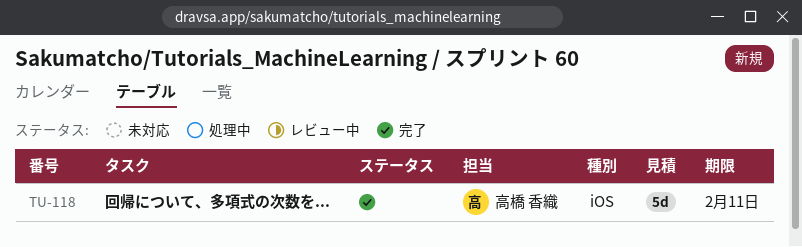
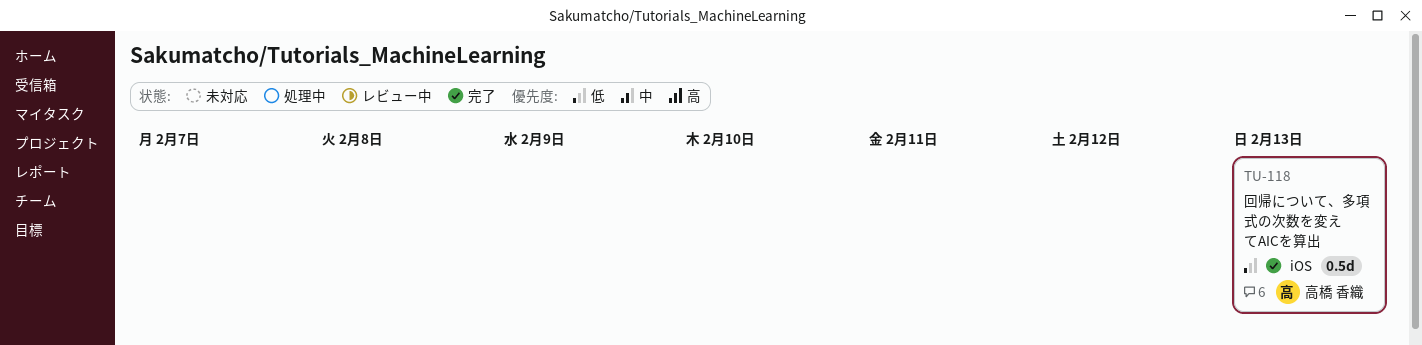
TU-118, estimate: 5d -> 0.5d
TU-118, due: Feb 11 -> Feb 13

